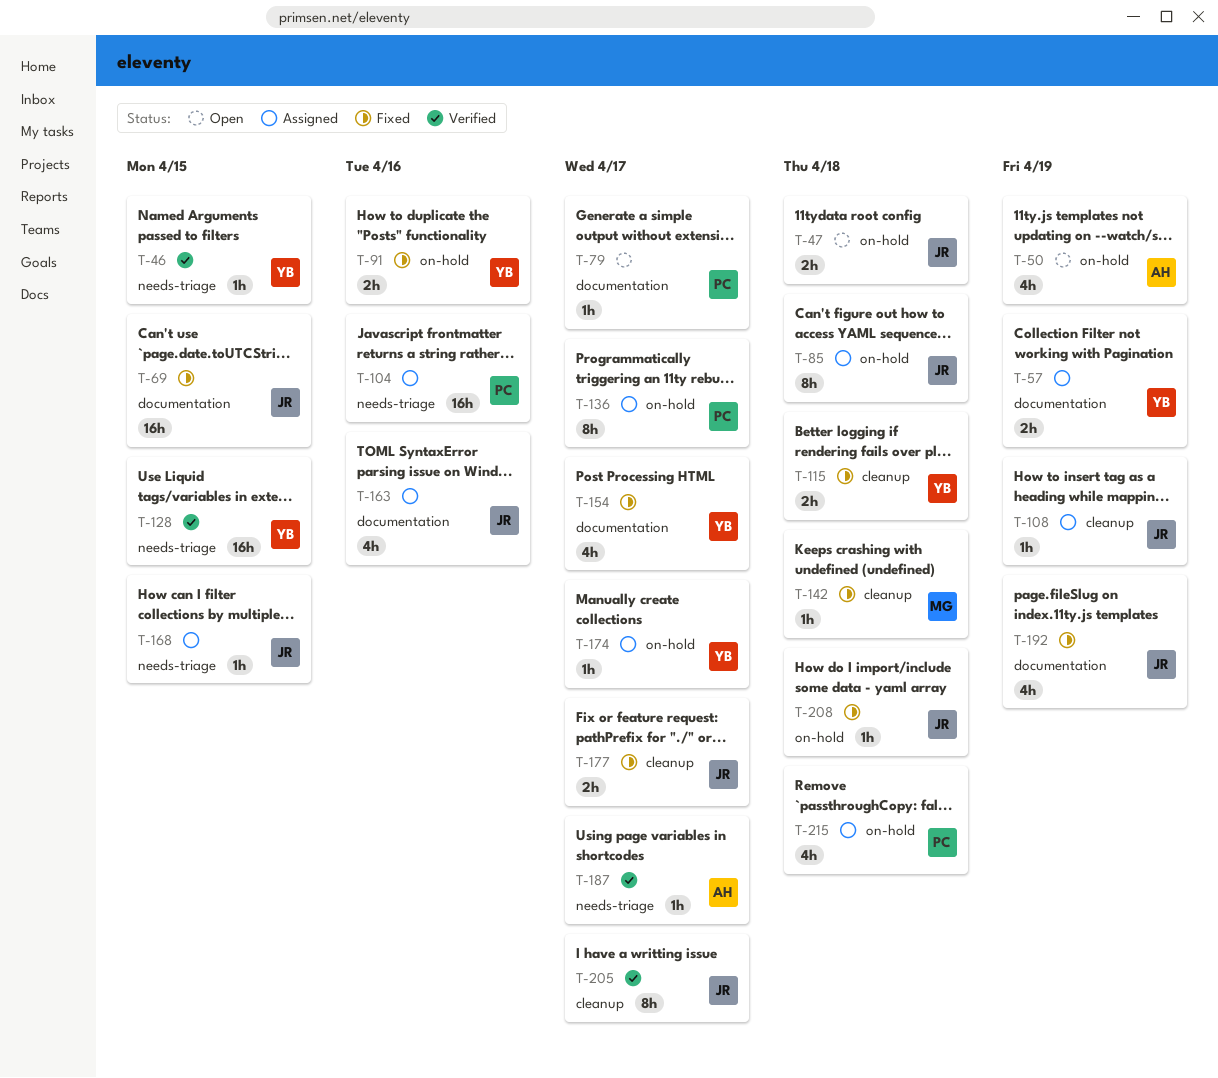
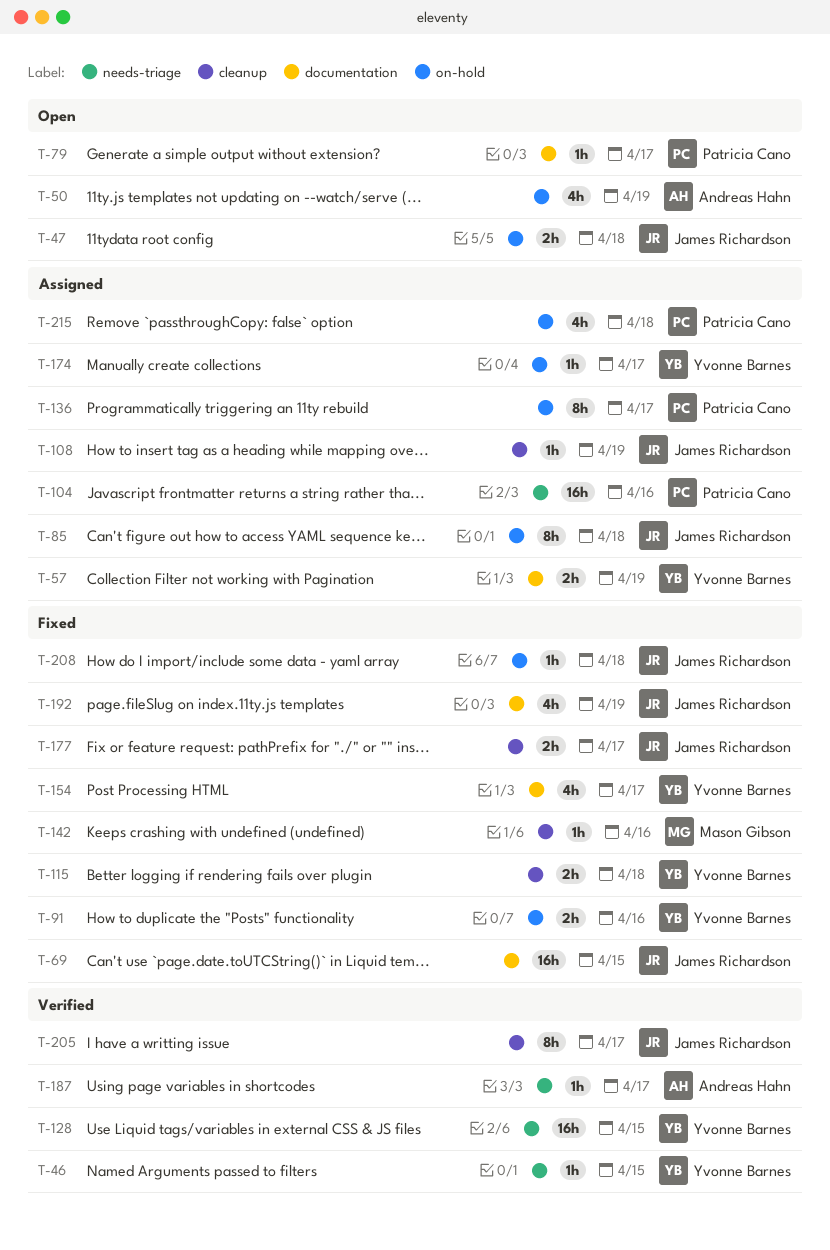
T-142, due: Apr 18 -> Apr 16
T-163: present -> none
T-168: present -> none

